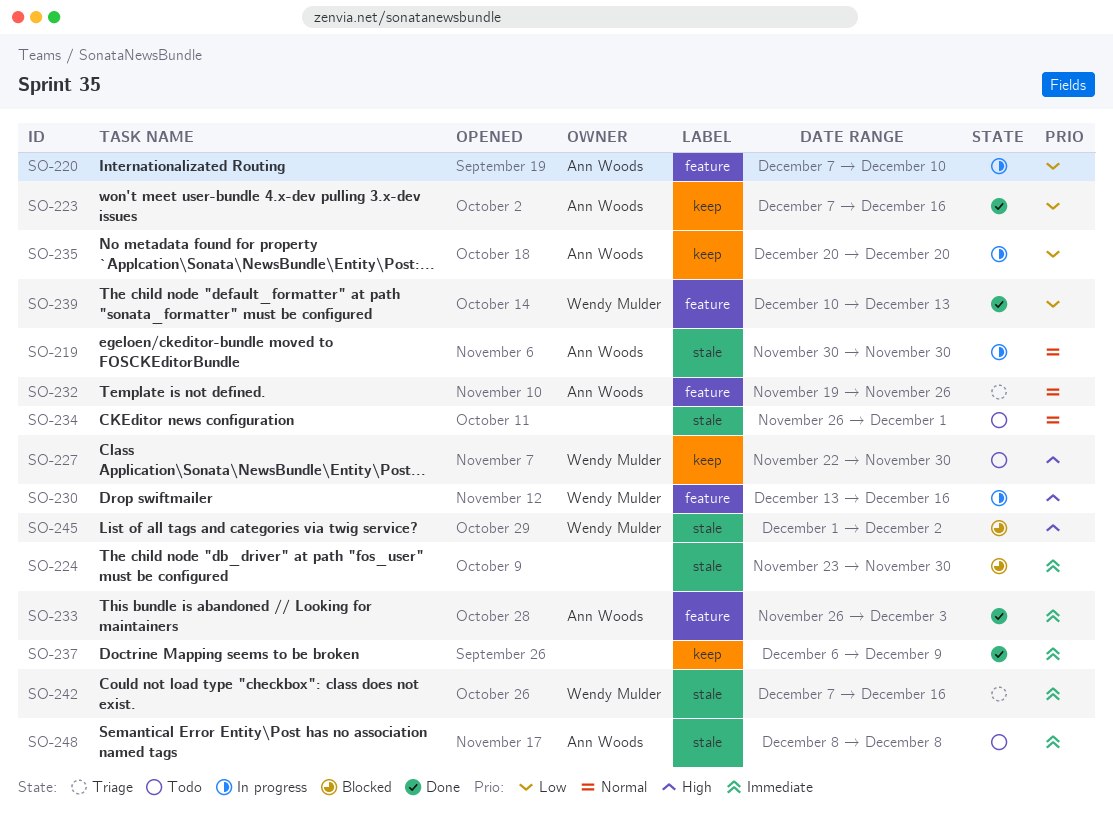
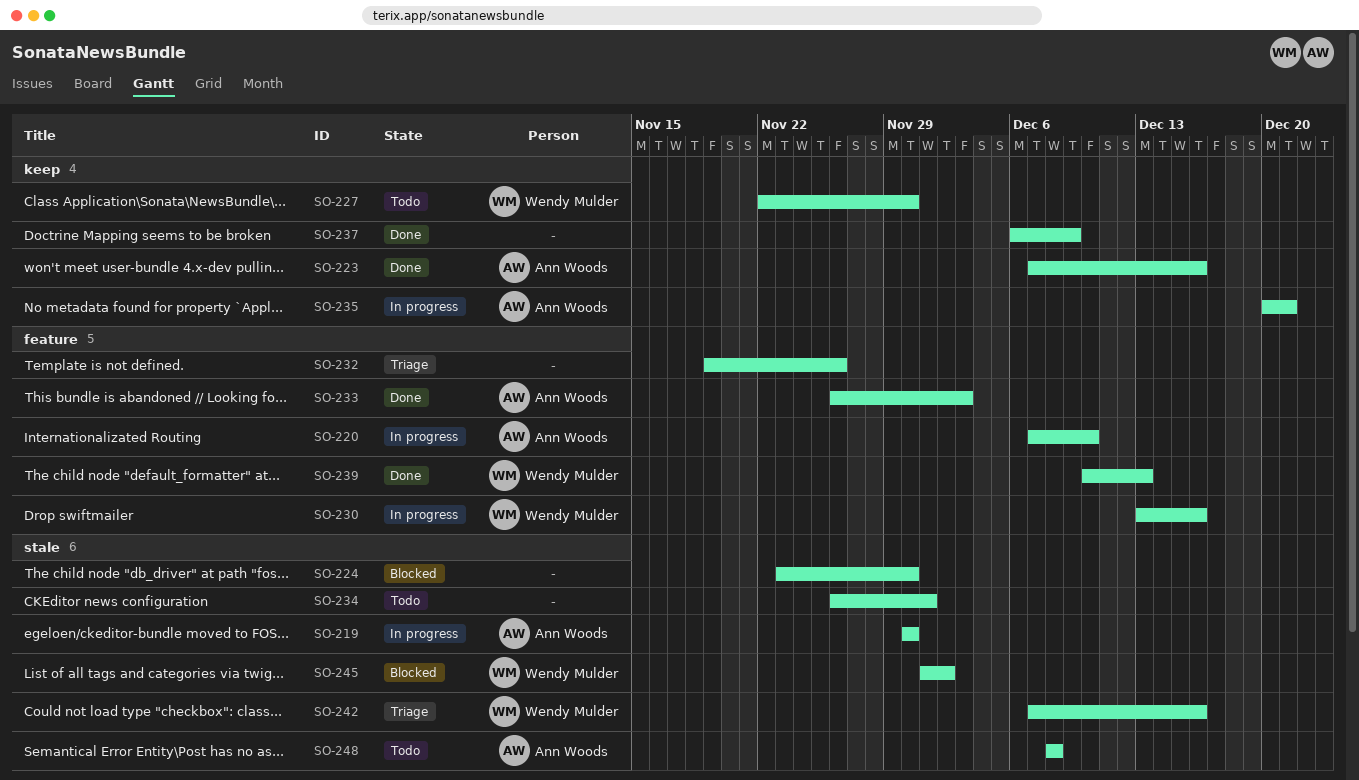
SO-232, owner: Ann Woods -> none
SO-235, due: Dec 20 -> Dec 21

